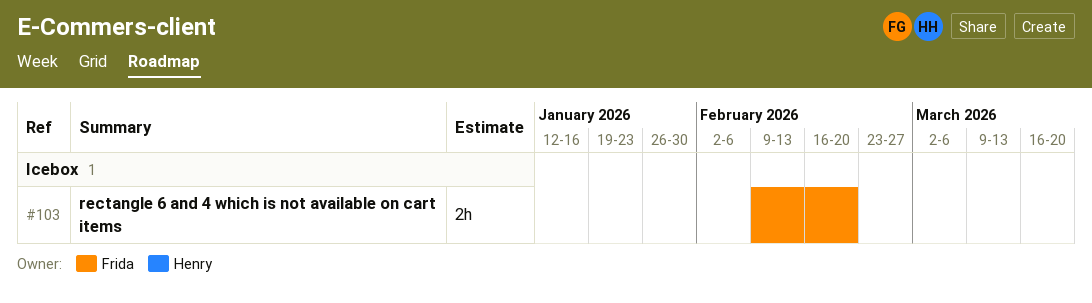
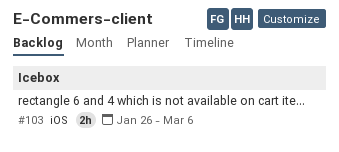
#103, start: Feb 9 -> Jan 26
#103, due: Feb 20 -> Mar 6

